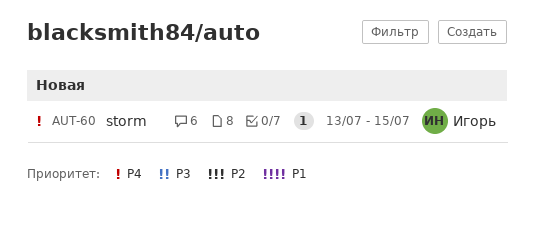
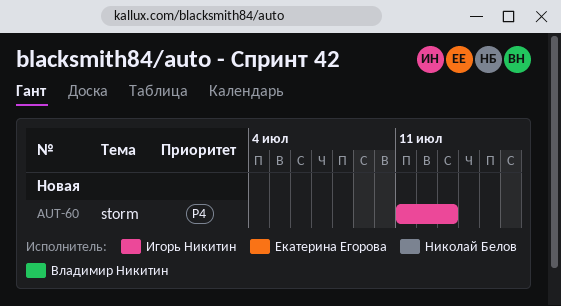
AUT-60, start: Jul 13 -> Jul 11
AUT-60, due: Jul 15 -> Jul 13

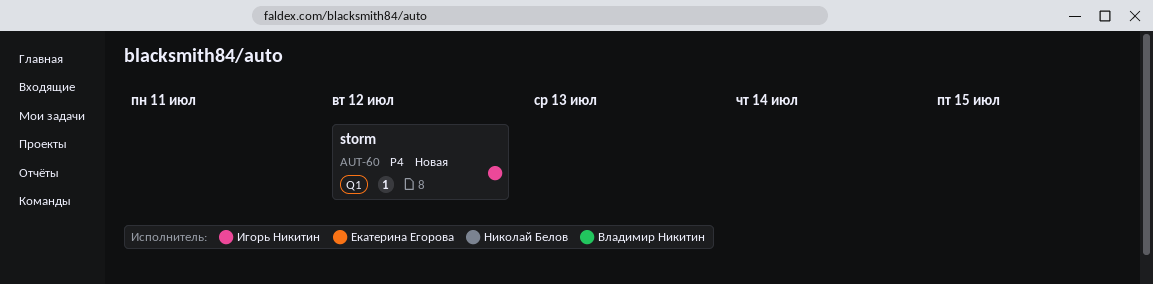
AUT-60, due: Jul 13 -> Jul 12

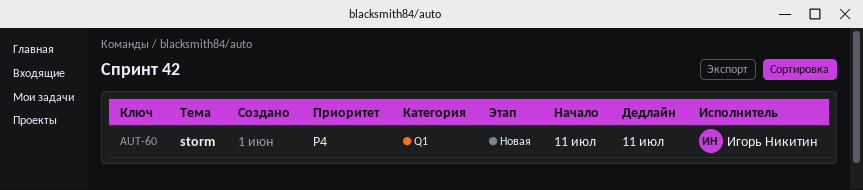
AUT-60, due: Jul 12 -> Jul 11

